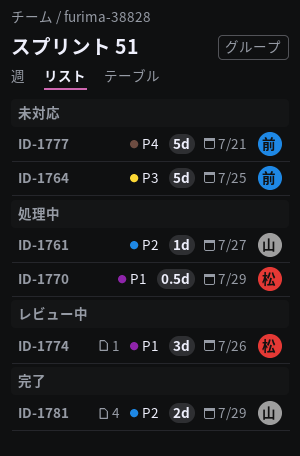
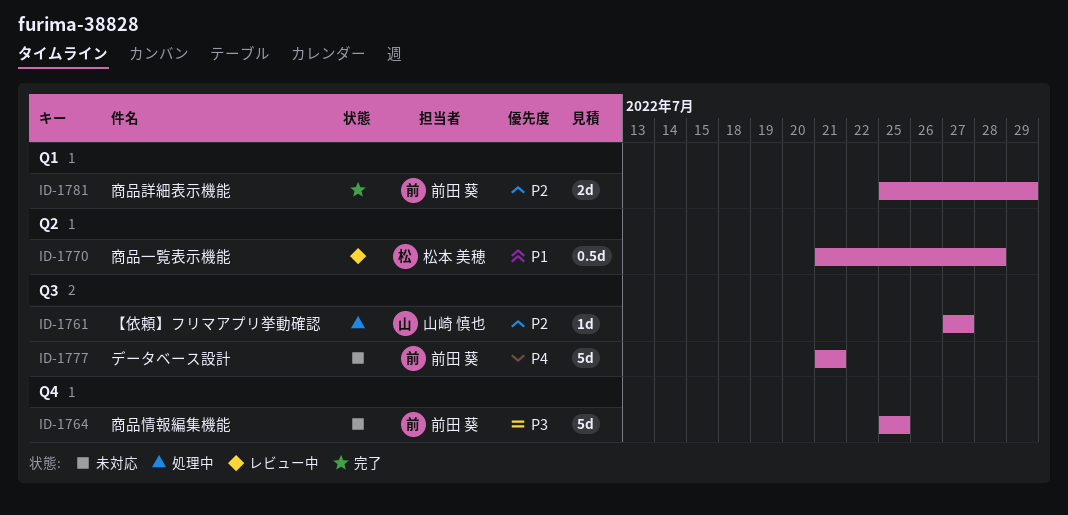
ID-1770, status: 処理中 -> レビュー中
ID-1770, due: Jul 29 -> Jul 28
ID-1774: present -> none
ID-1781, owner: 山崎 慎也 -> 前田 葵

